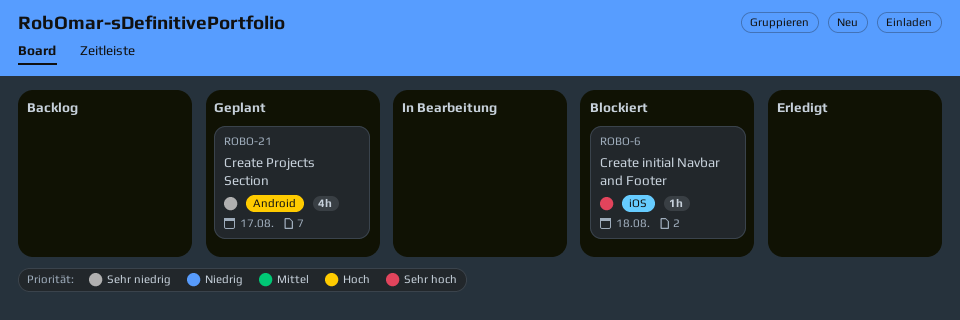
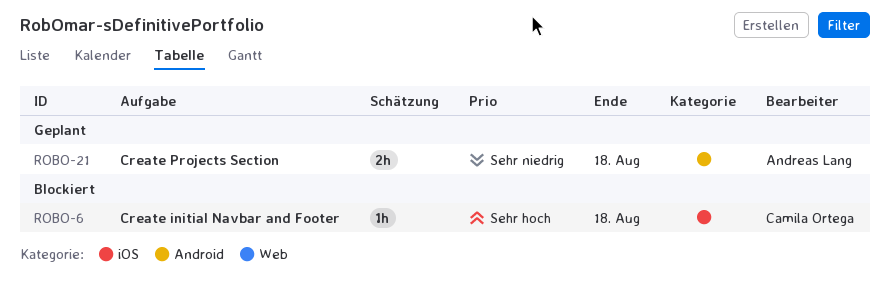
ROBO-21, estimate: 4h -> 2h
ROBO-21, due: Aug 17 -> Aug 18

